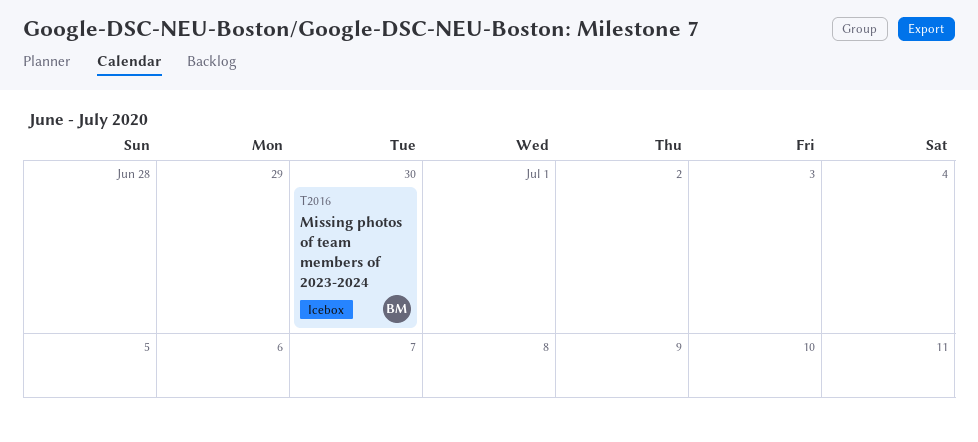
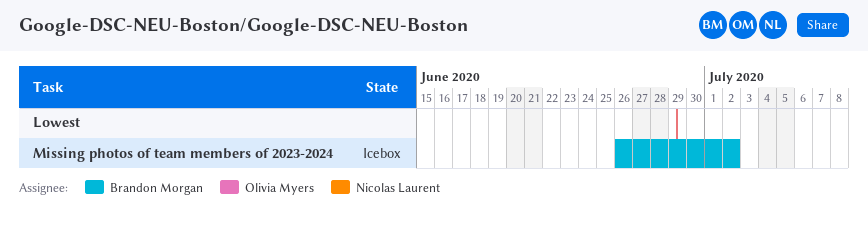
Missing photos of team members of 2023-2024, due: Jun 30 -> Jul 2

